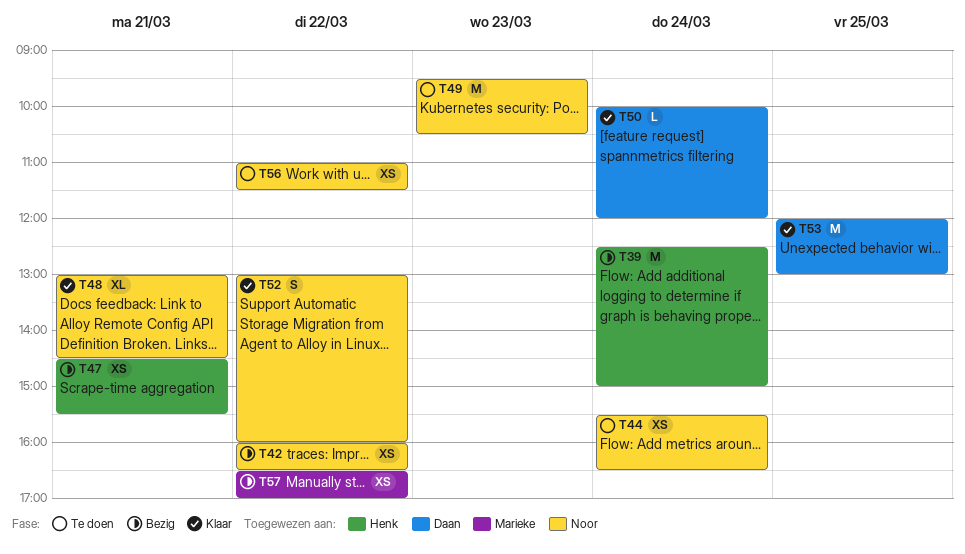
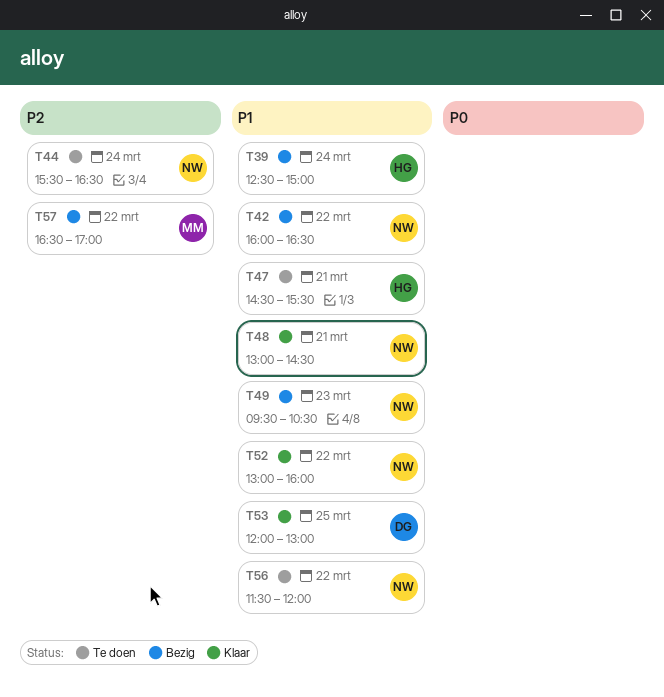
T47, status: Bezig -> Te doen
T49, status: Te doen -> Bezig
T50: present -> none
T56, begins: 11:00 -> 11:30
T56, ends: 11:30 -> 12:00

